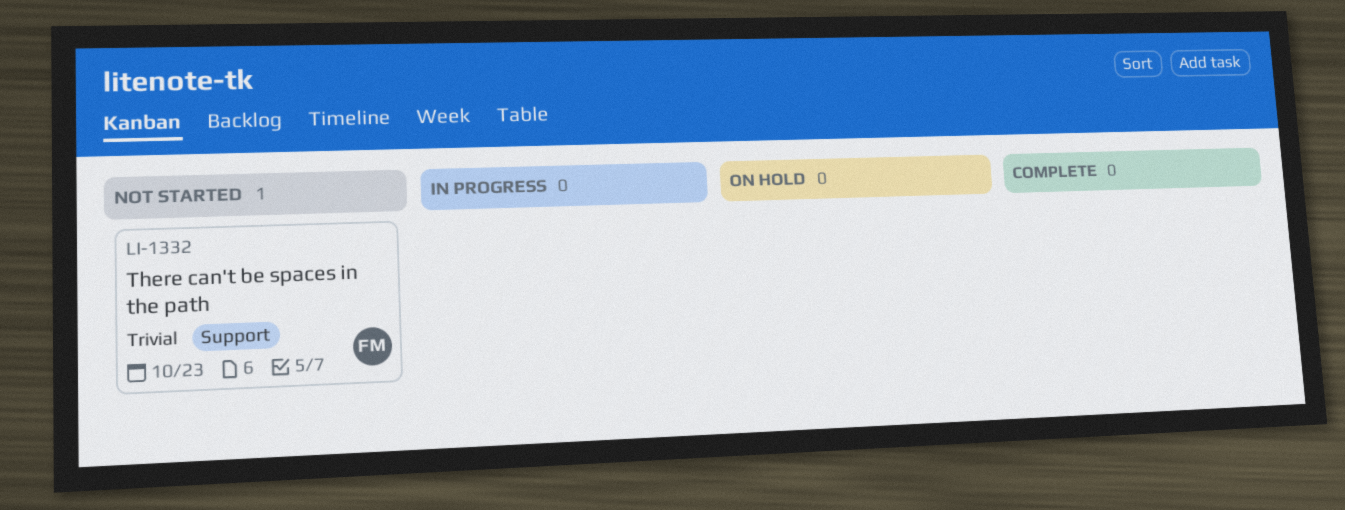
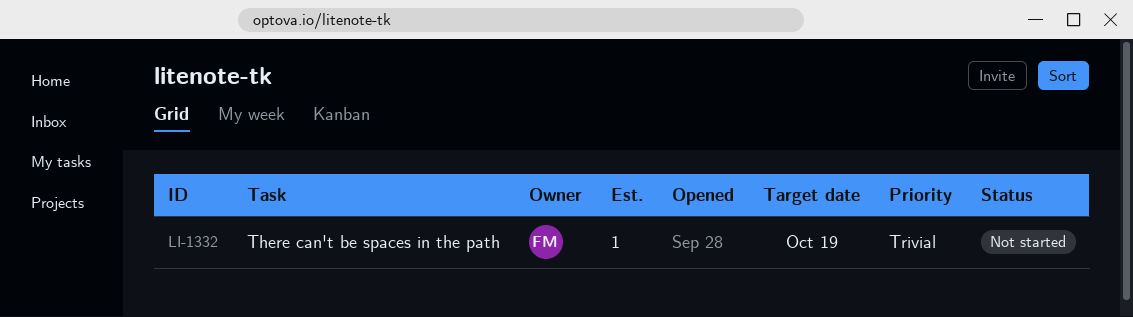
LI-1332, due: Oct 23 -> Oct 19

